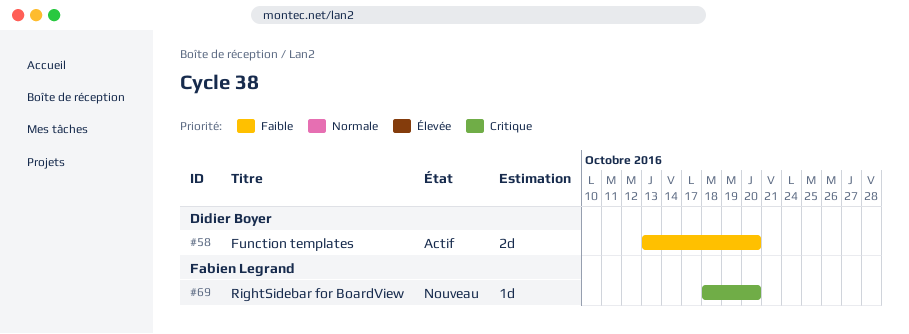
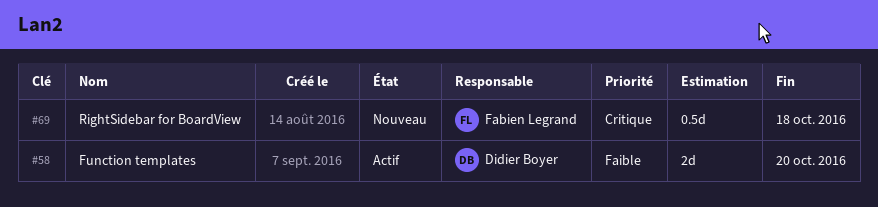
#69, estimate: 1d -> 0.5d
#69, due: Oct 20 -> Oct 18

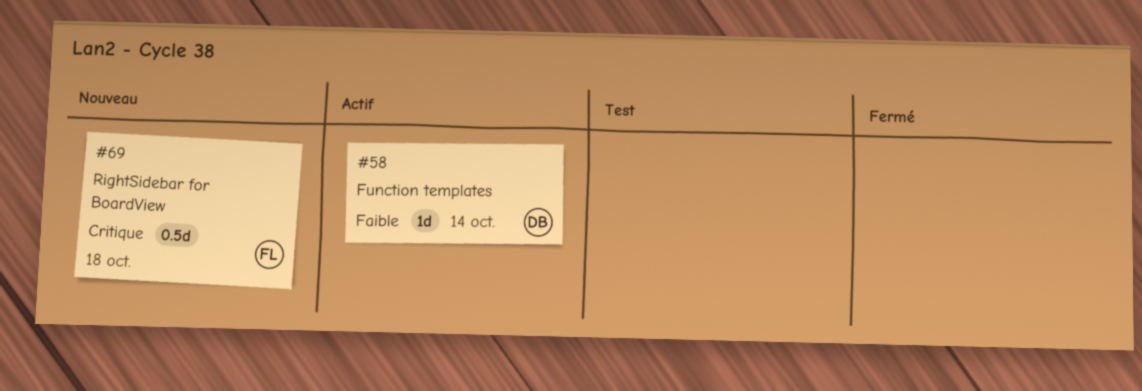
#58, estimate: 2d -> 1d
#58, due: Oct 20 -> Oct 14

